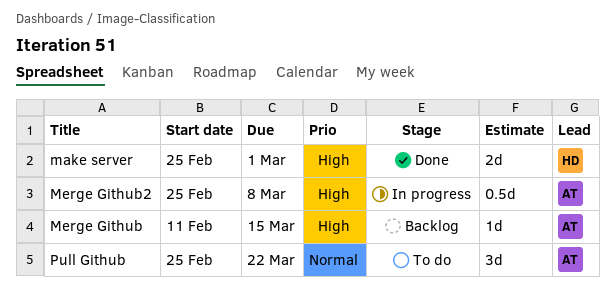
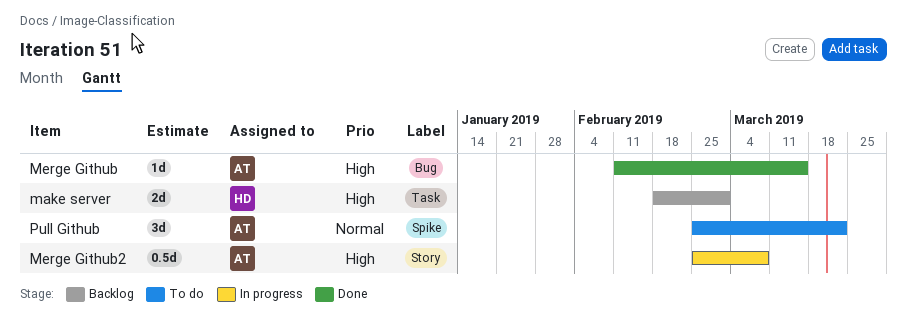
make server, status: Done -> Backlog
make server, start: Feb 25 -> Feb 18
Merge Github, status: Backlog -> Done

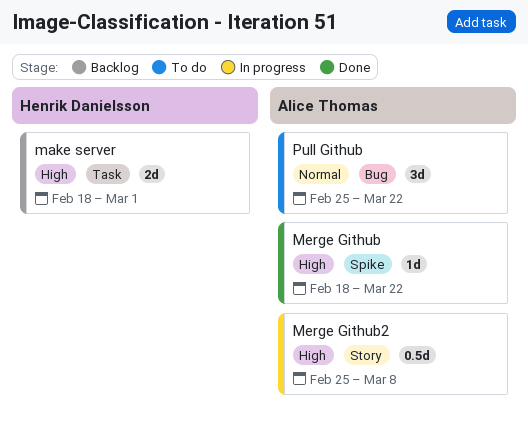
Merge Github, label: Bug -> Spike
Merge Github, start: Feb 11 -> Feb 18
Merge Github, due: Mar 15 -> Mar 22
Pull Github, label: Spike -> Bug

